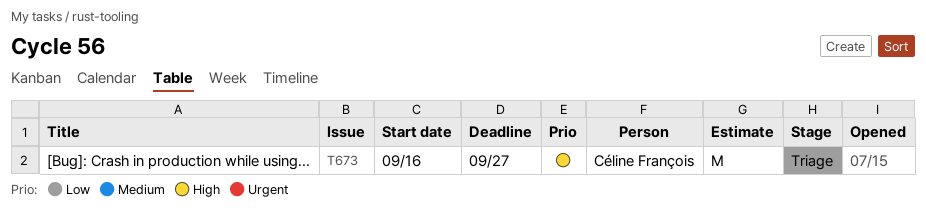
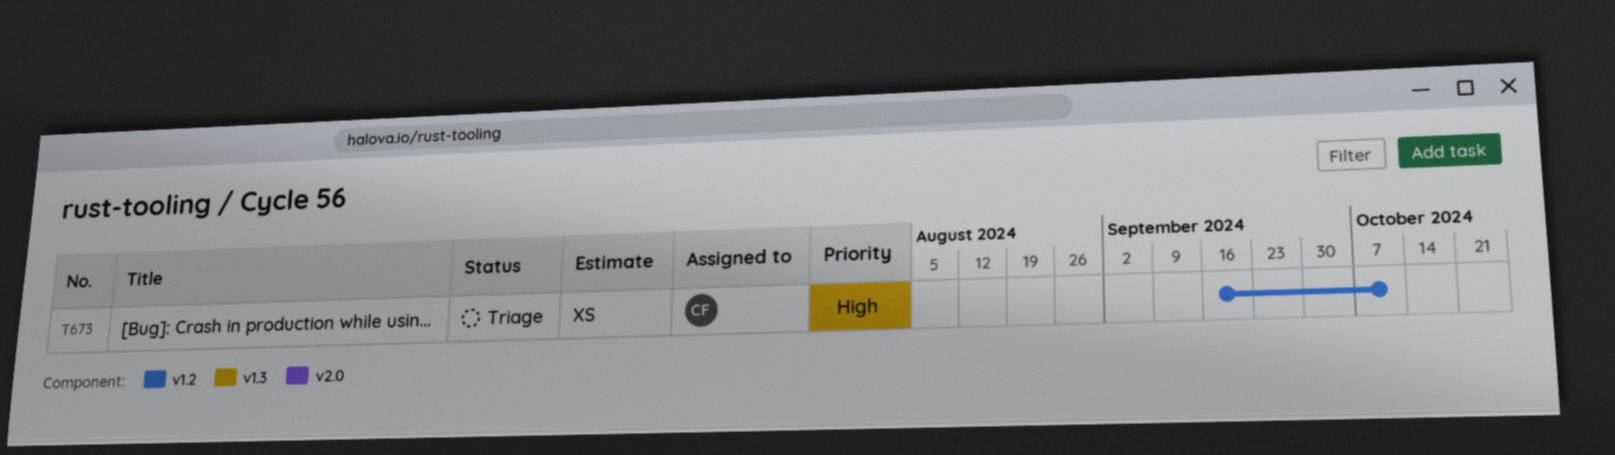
T673, estimate: M -> XS
T673, due: Sep 27 -> Oct 11

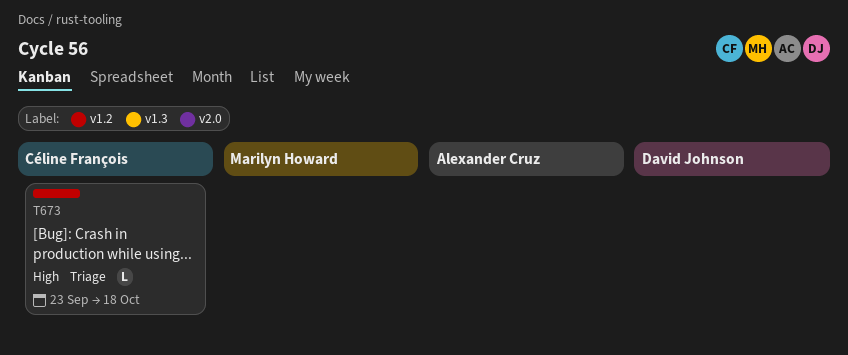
T673, estimate: XS -> L
T673, start: Sep 16 -> Sep 23
T673, due: Oct 11 -> Oct 18

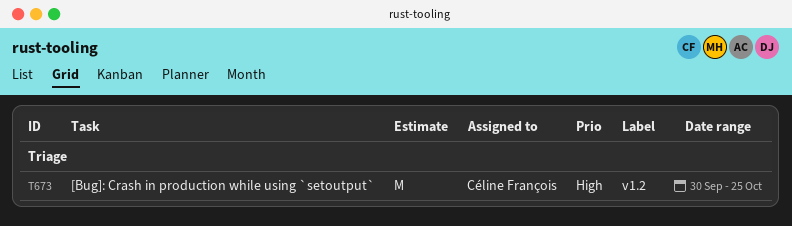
T673, estimate: L -> M
T673, start: Sep 23 -> Sep 30
T673, due: Oct 18 -> Oct 25

